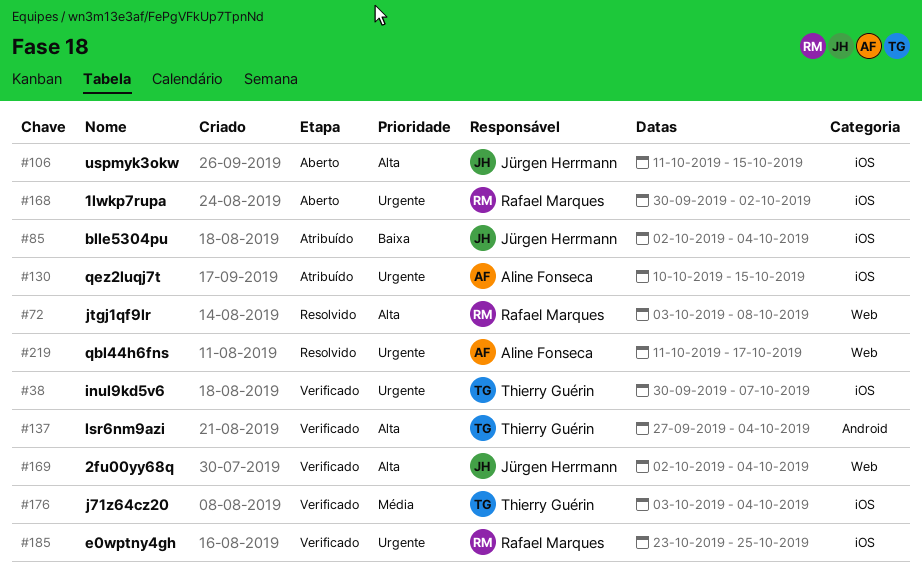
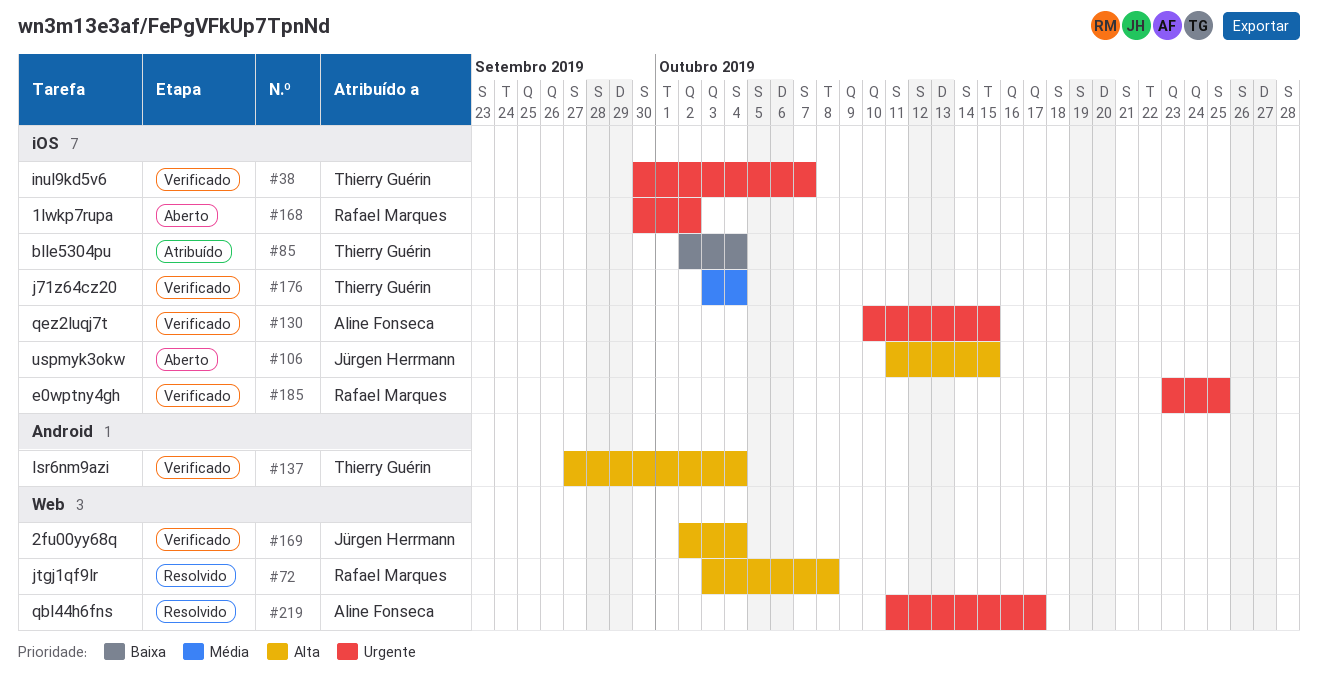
#85, owner: Jürgen Herrmann -> Thierry Guérin
#130, status: Atribuído -> Verificado

